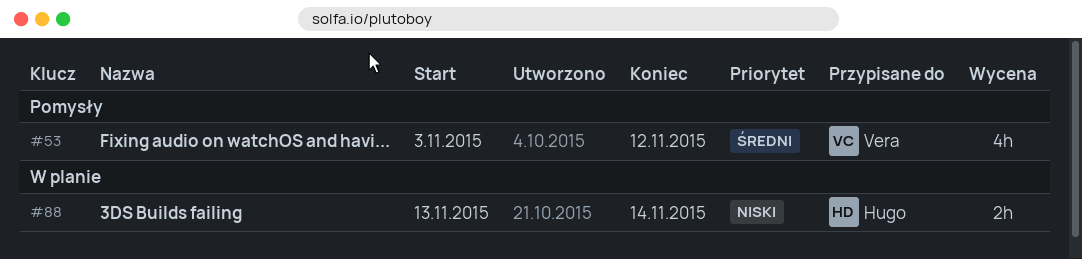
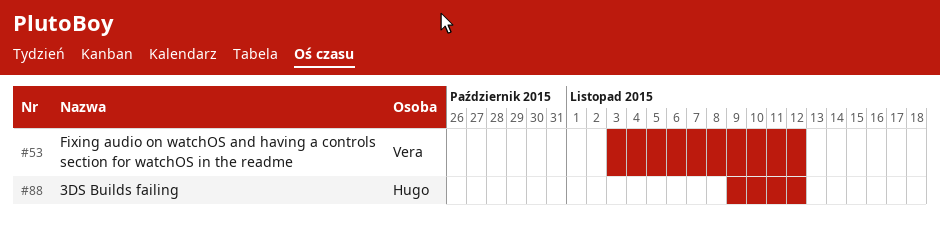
#88, start: Nov 13 -> Nov 9
#88, due: Nov 14 -> Nov 12

